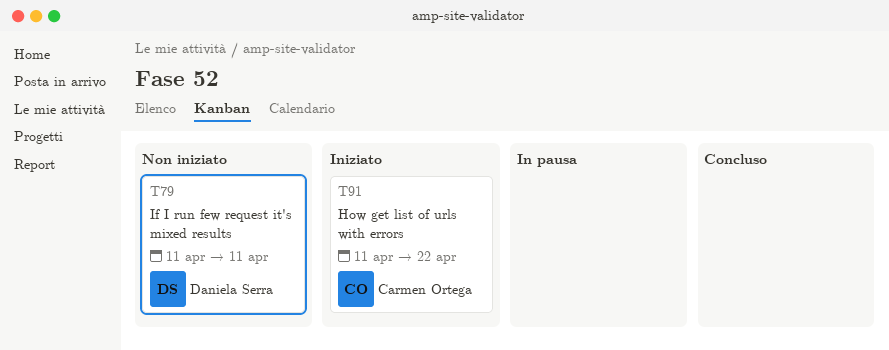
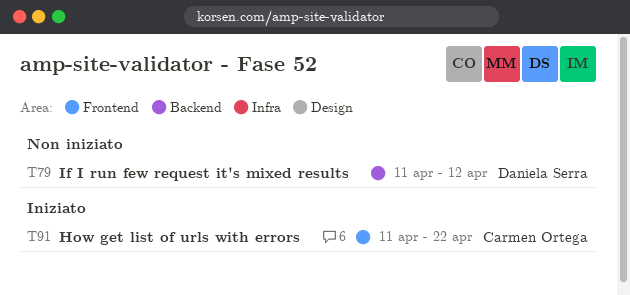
T79, due: Apr 11 -> Apr 12

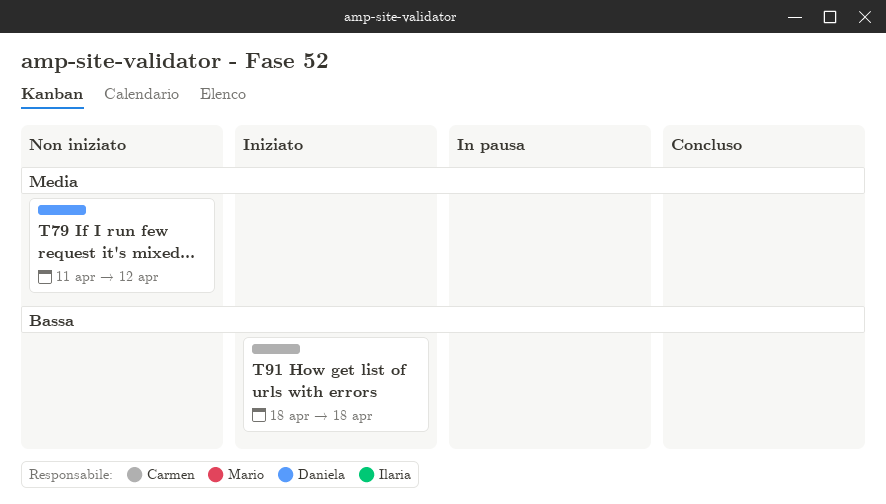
T91, start: Apr 11 -> Apr 18
T91, due: Apr 22 -> Apr 18

